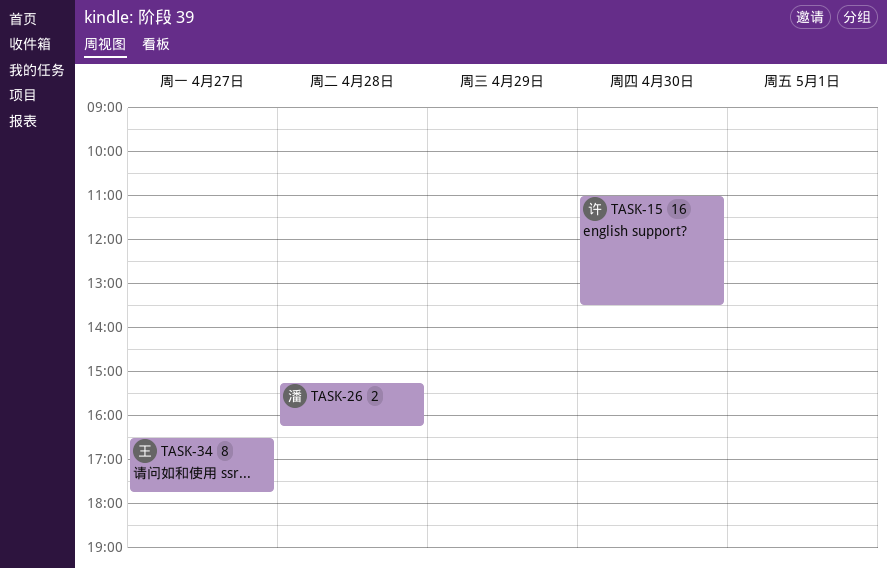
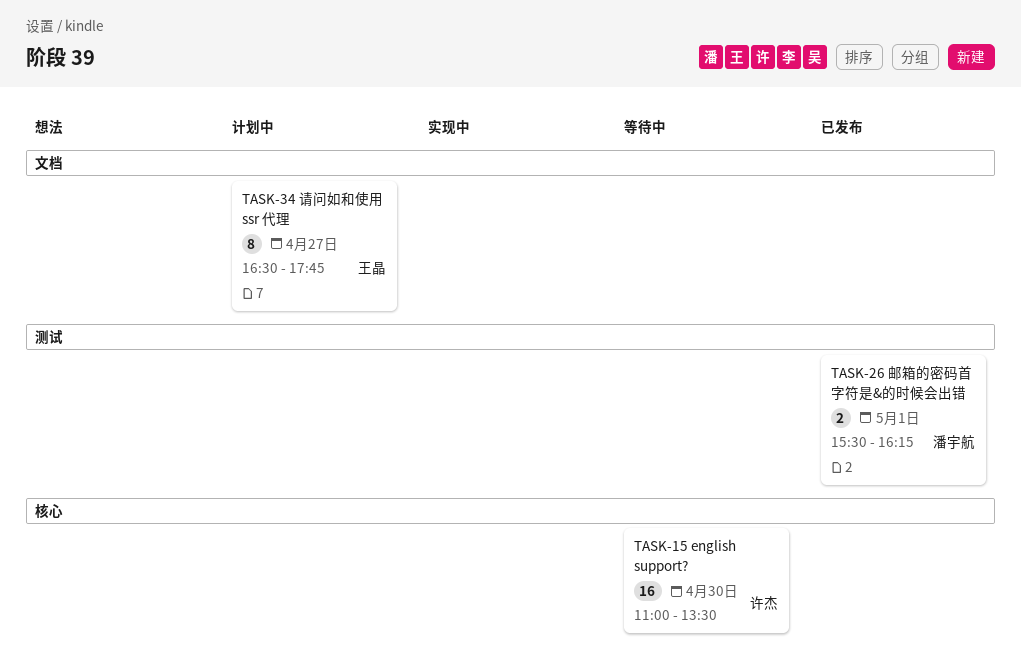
TASK-26, day: Apr 28 -> May 1
TASK-26, begins: 15:15 -> 15:30

